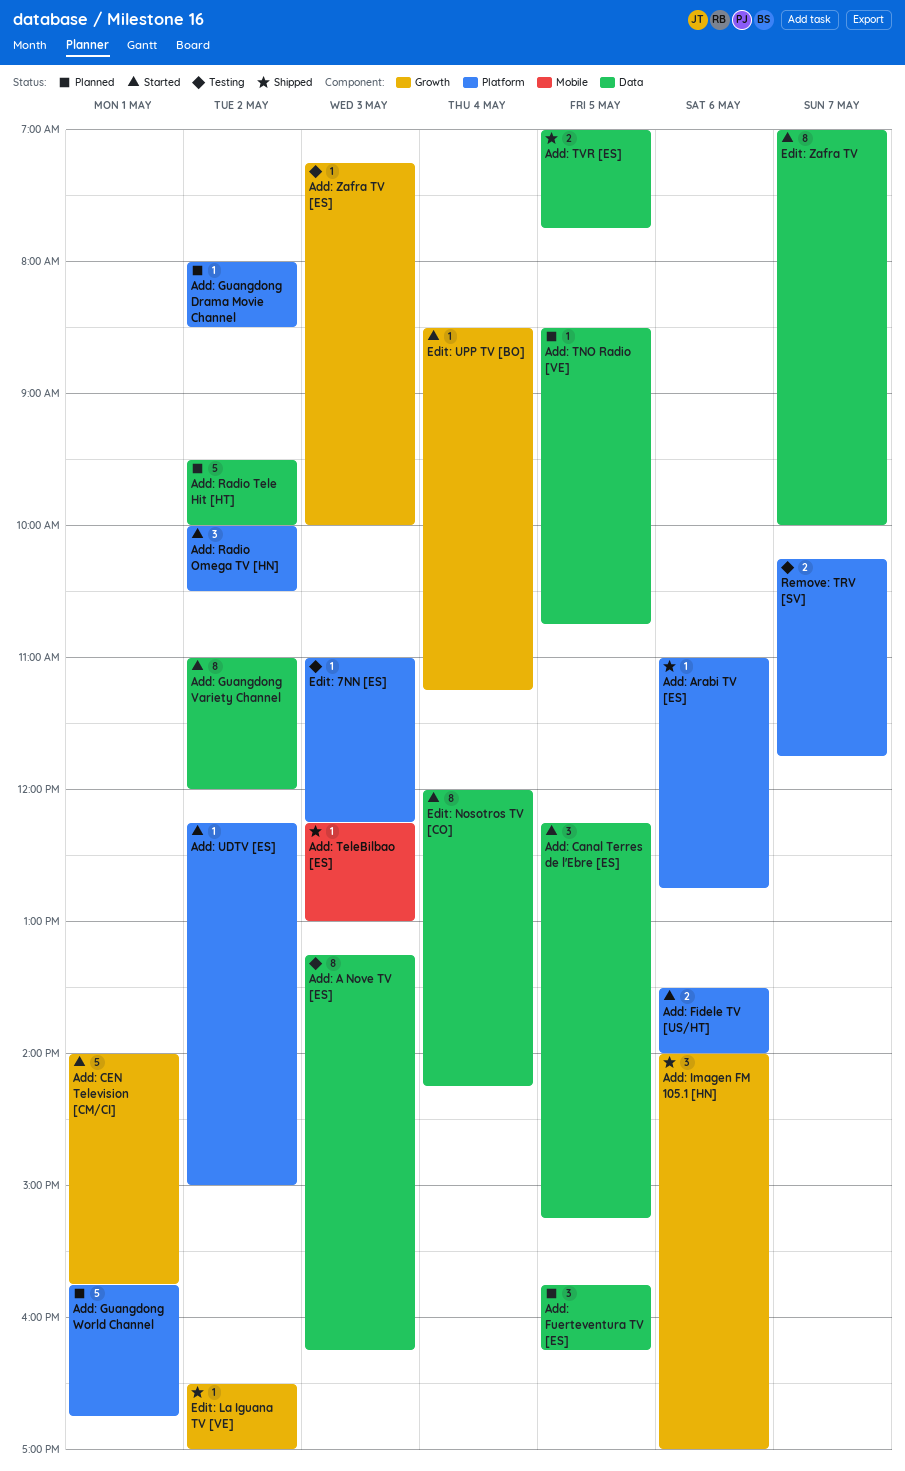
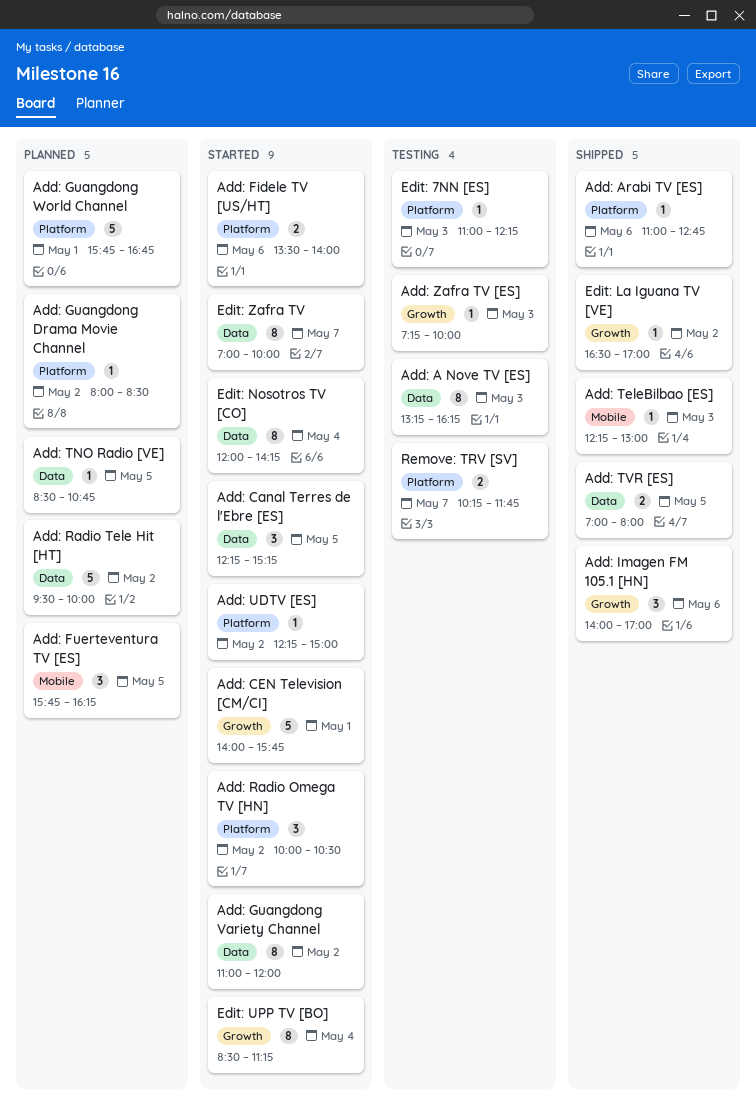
Add: Fuerteventura TV [ES], label: Data -> Mobile
Add: TVR [ES], ends: 07:45 -> 08:00
Edit: UPP TV [BO], estimate: 1 -> 8

